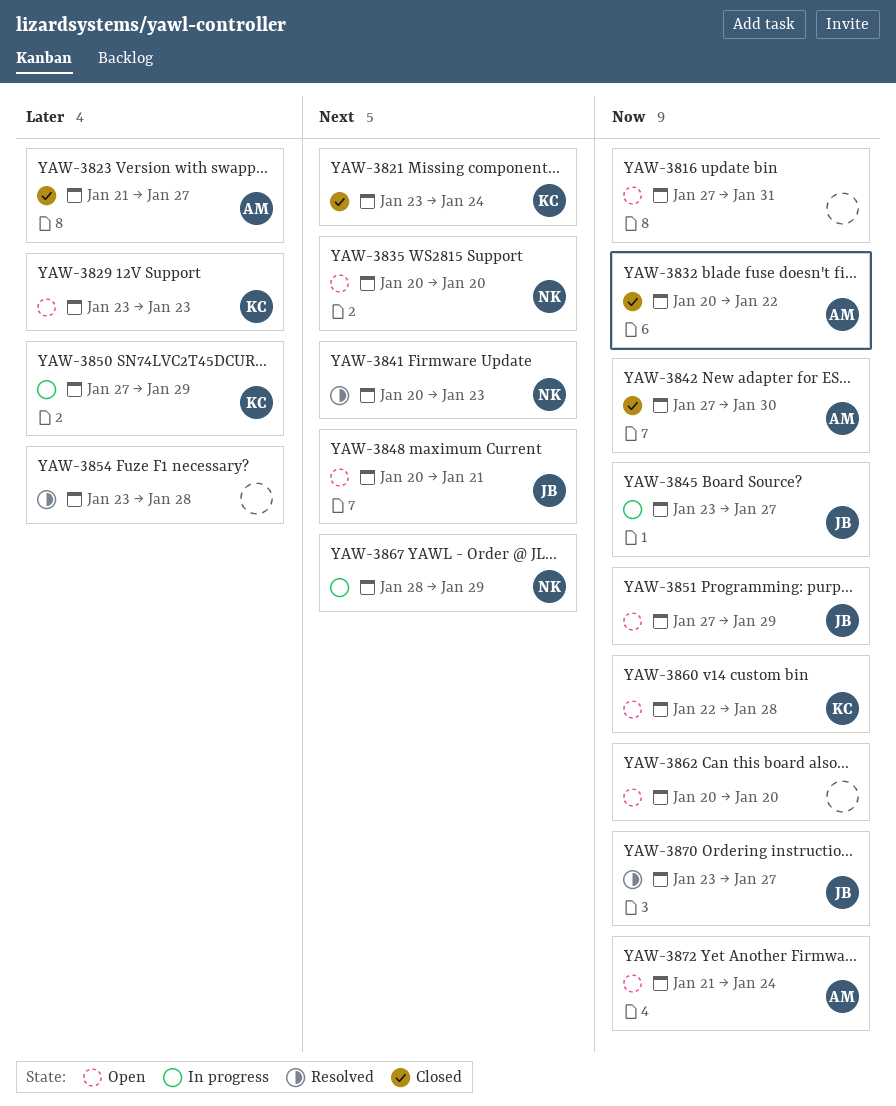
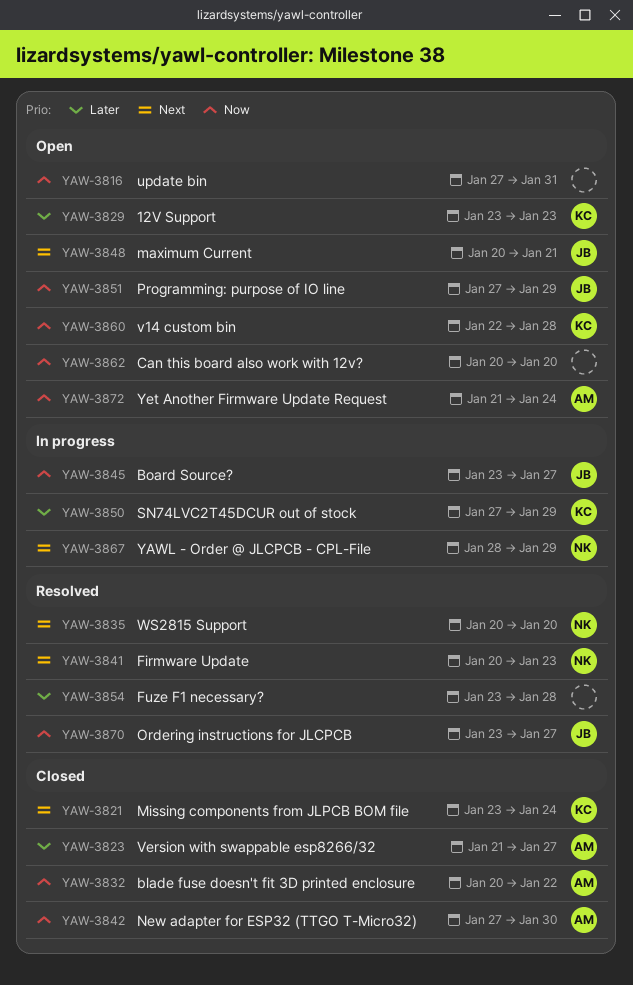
YAW-3835, status: Open -> Resolved

